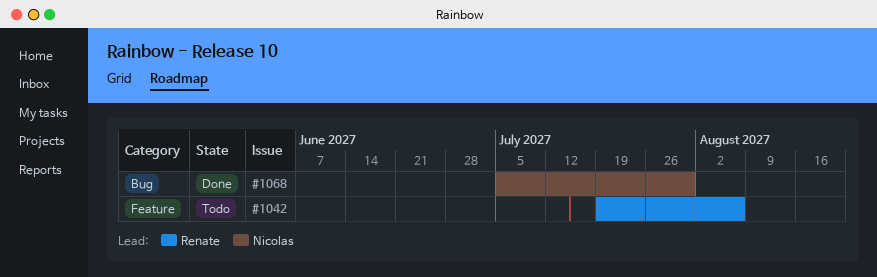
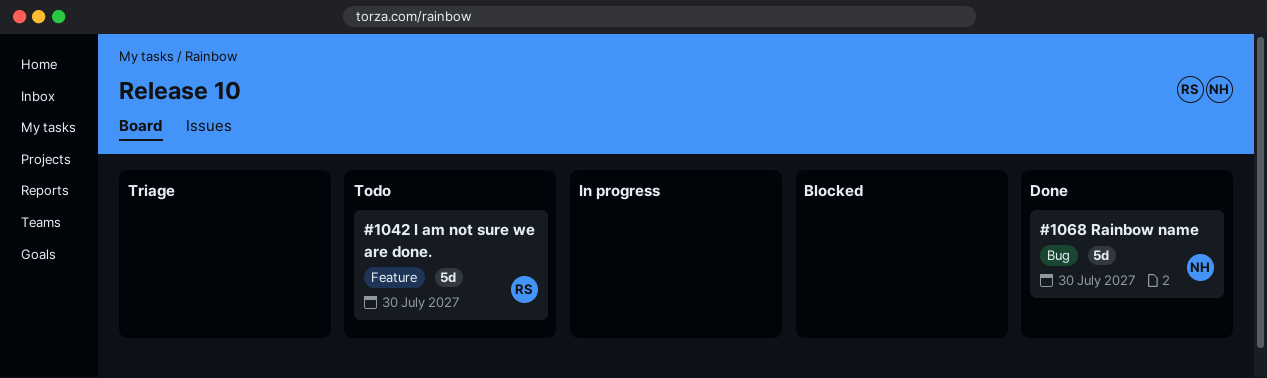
#1042, due: Aug 6 -> Jul 30

